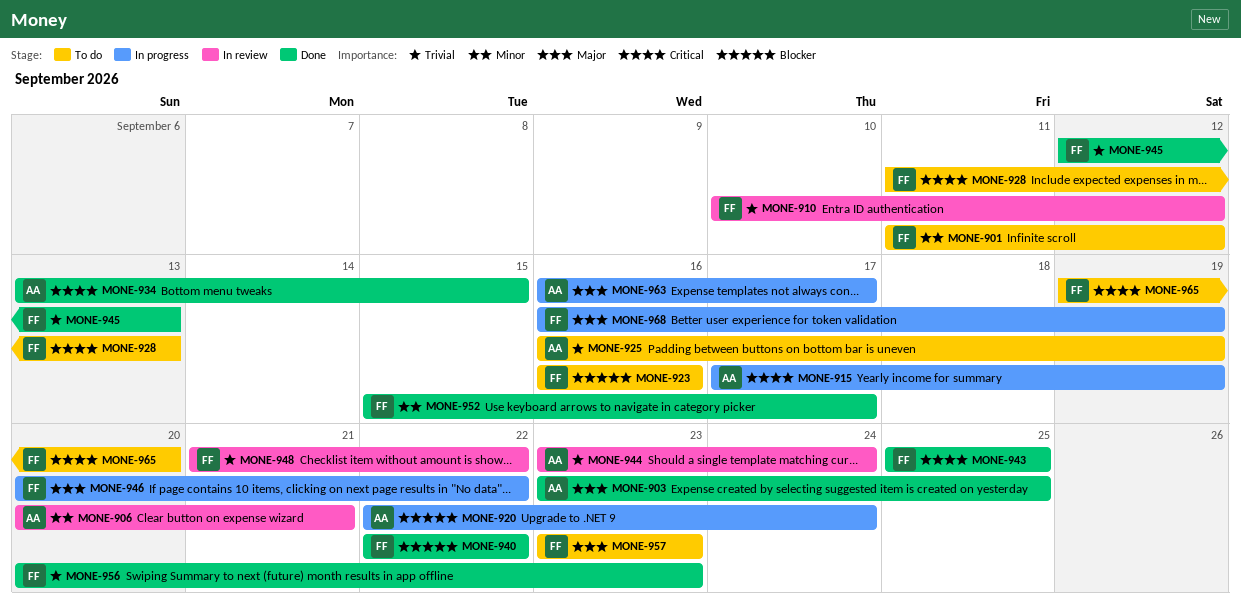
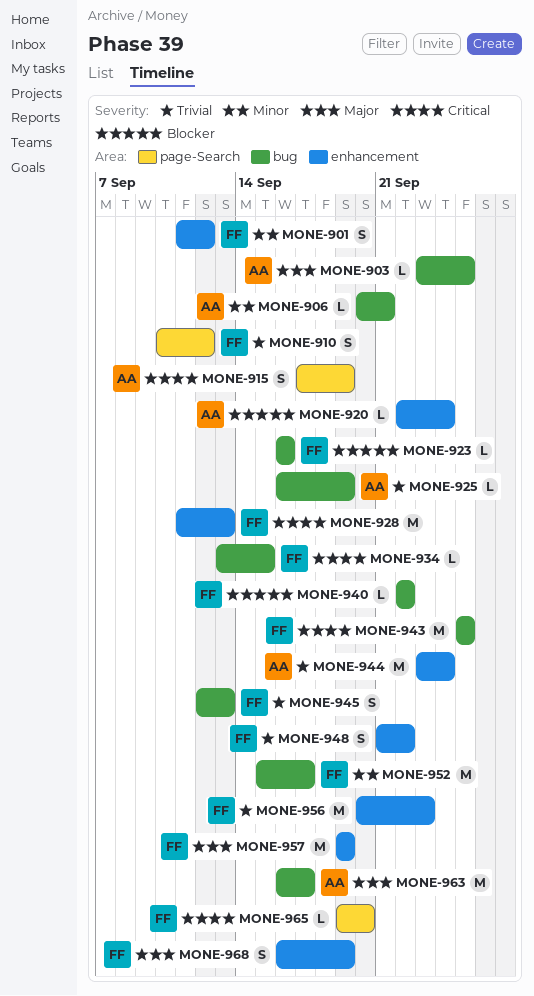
MONE-934, owner: AA -> FF
MONE-946: present -> none
MONE-957, start: Sep 23 -> Sep 19
MONE-957, due: Sep 23 -> Sep 19

